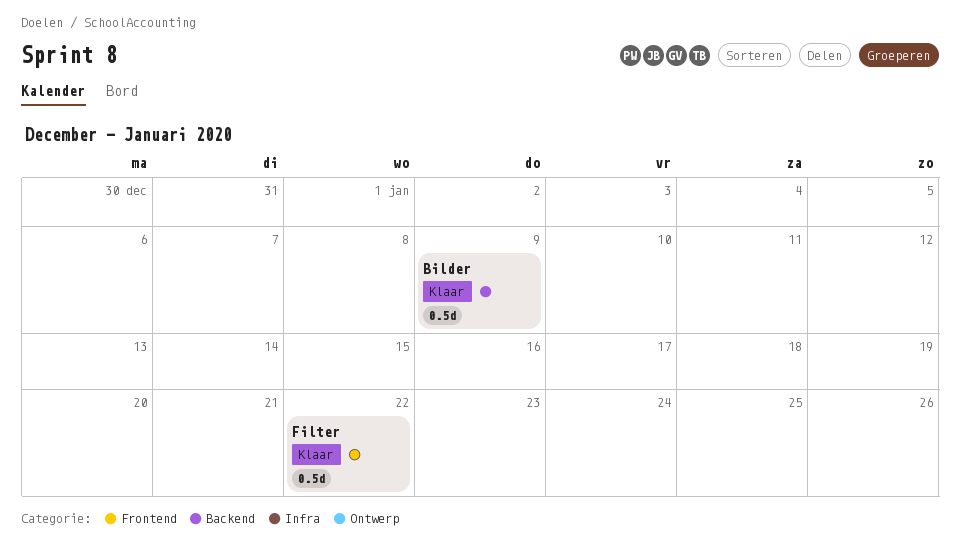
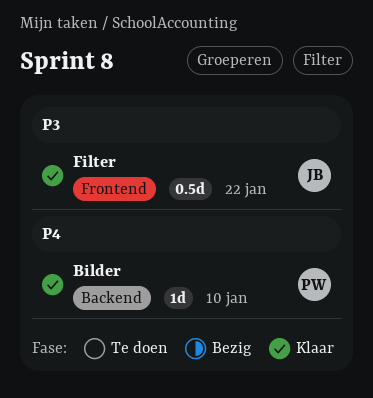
Bilder, estimate: 0.5d -> 1d
Bilder, due: Jan 9 -> Jan 10

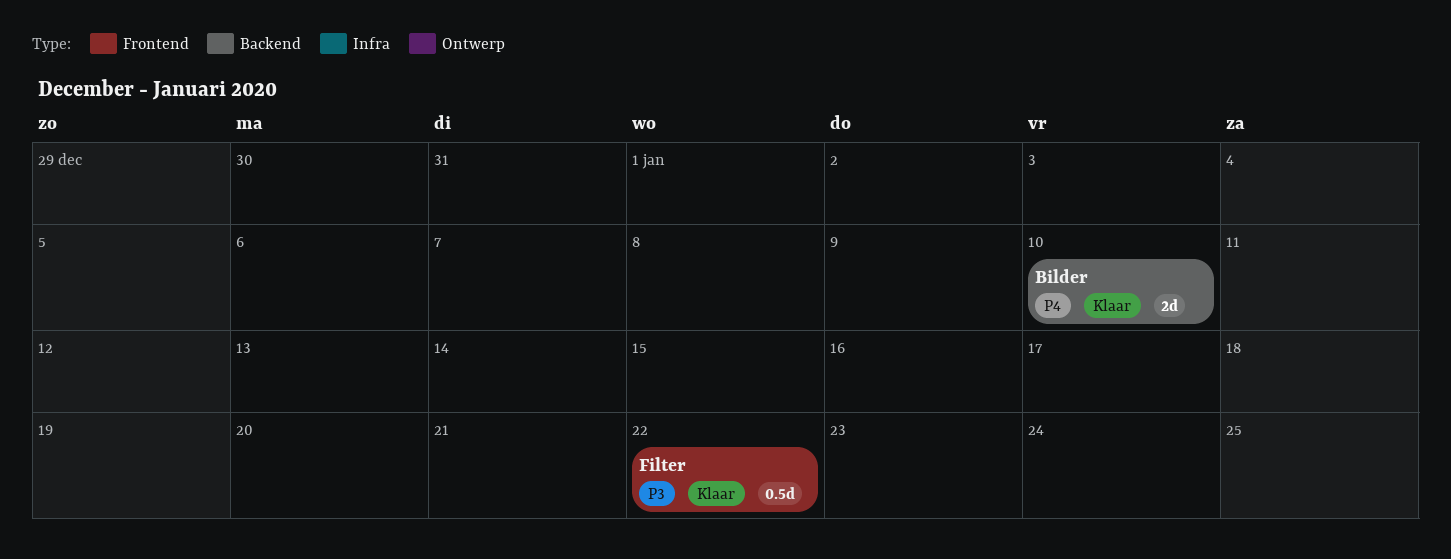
Bilder, estimate: 1d -> 2d

